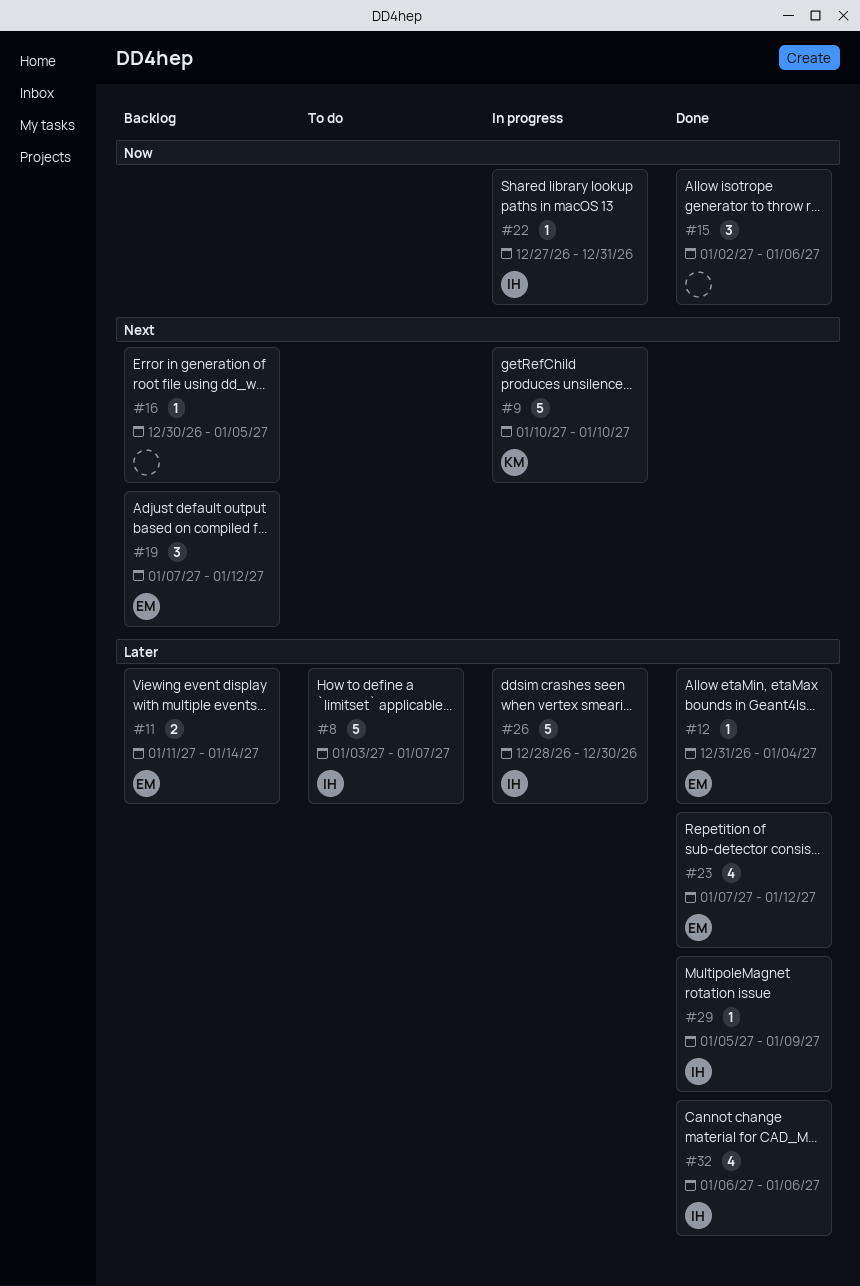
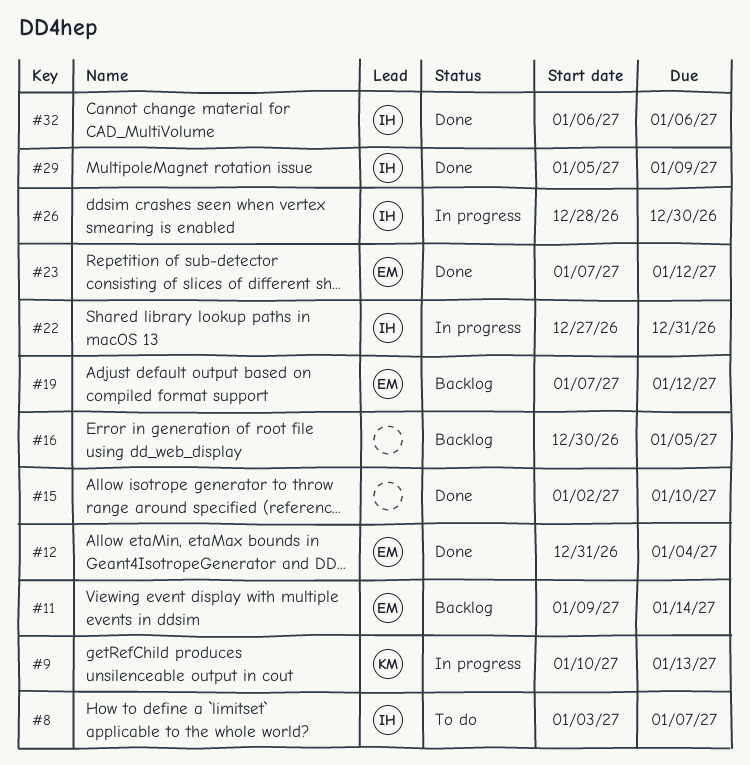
#9, due: Jan 10 -> Jan 13
#11, start: Jan 11 -> Jan 9
#15, due: Jan 6 -> Jan 10

